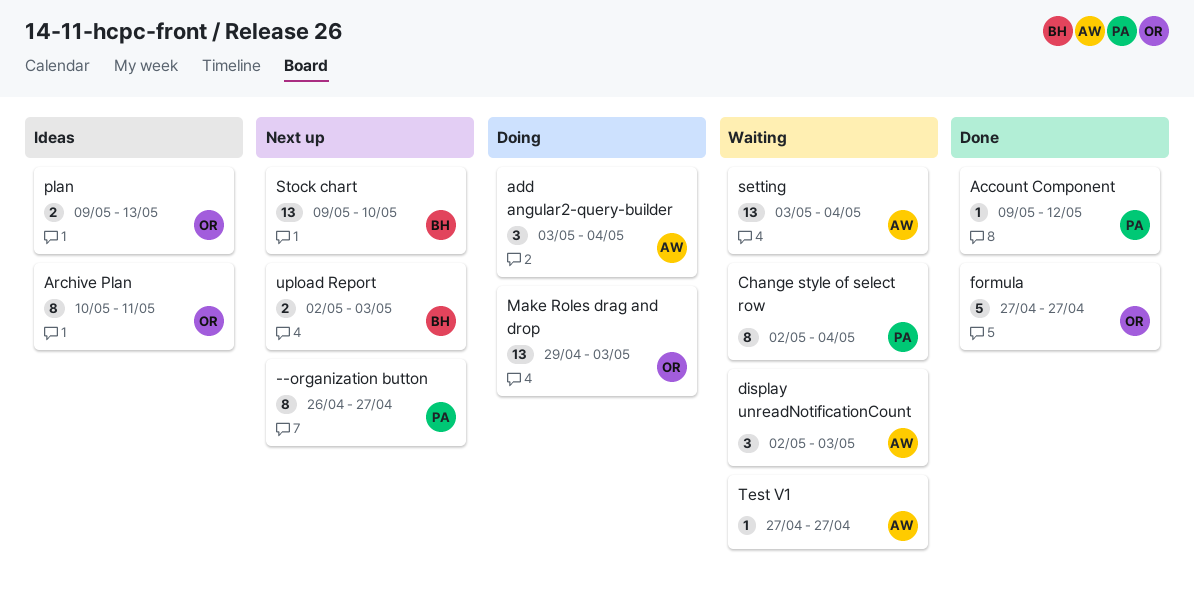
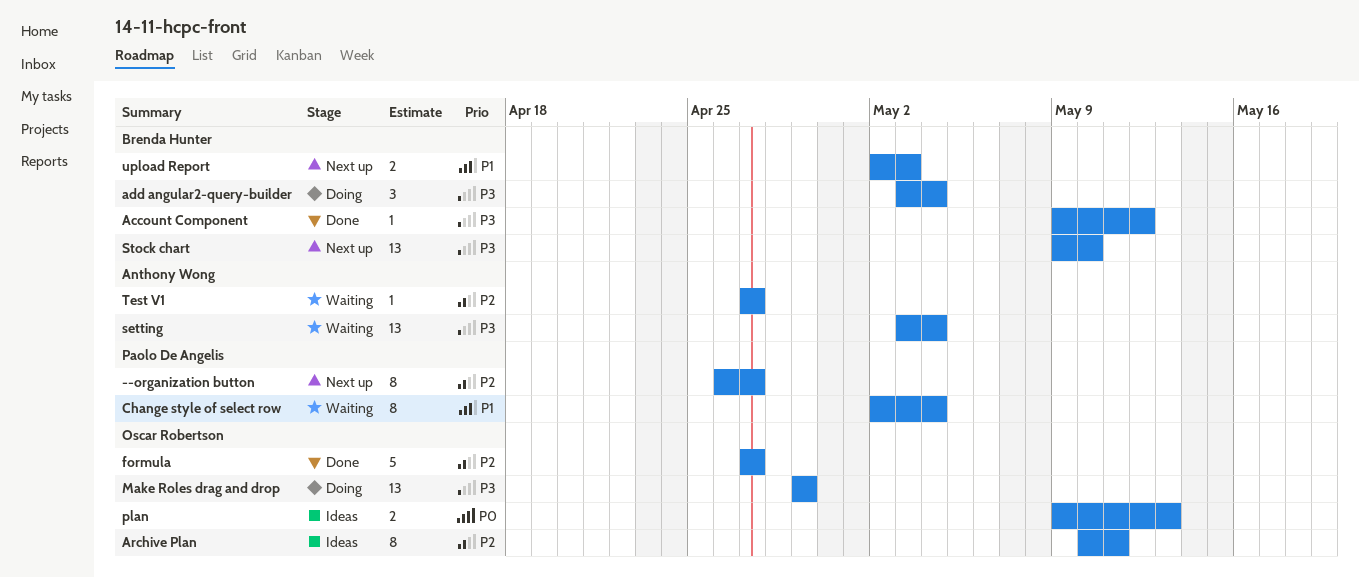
Account Component, owner: Paolo De Angelis -> Brenda Hunter
add angular2-query-builder, owner: Anthony Wong -> Brenda Hunter
display unreadNotificationCount: present -> none
Make Roles drag and drop, due: May 3 -> Apr 29

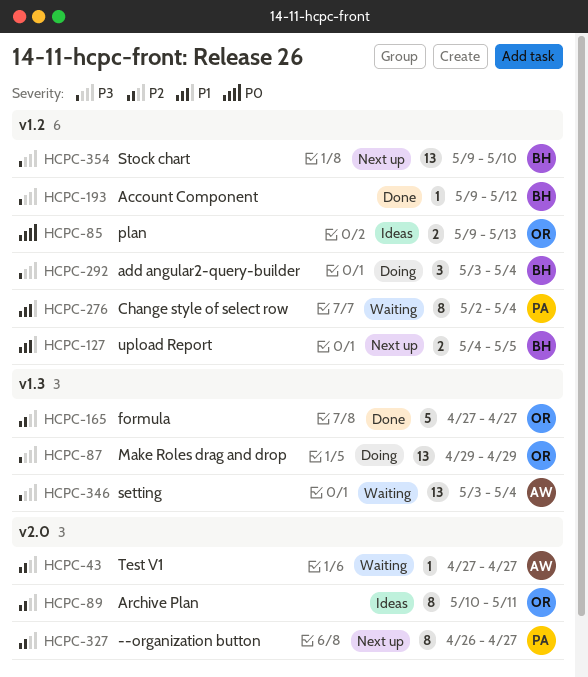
upload Report, start: May 2 -> May 4
upload Report, due: May 3 -> May 5

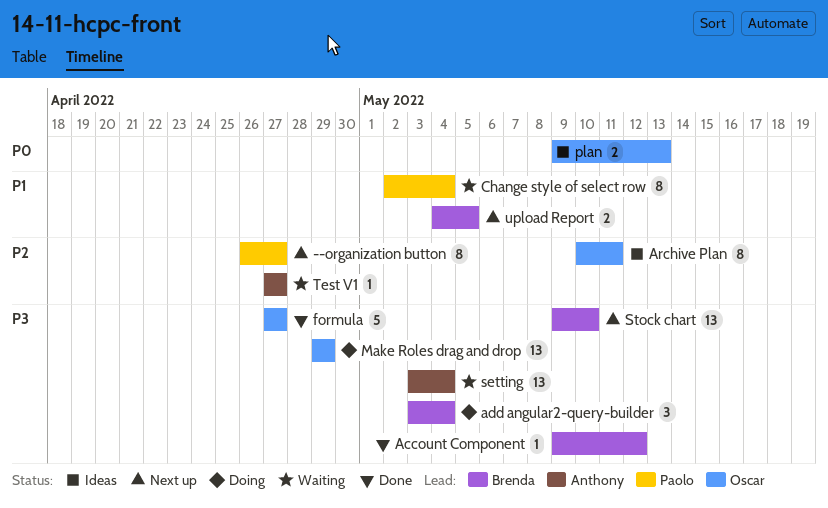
formula, priority: P2 -> P3

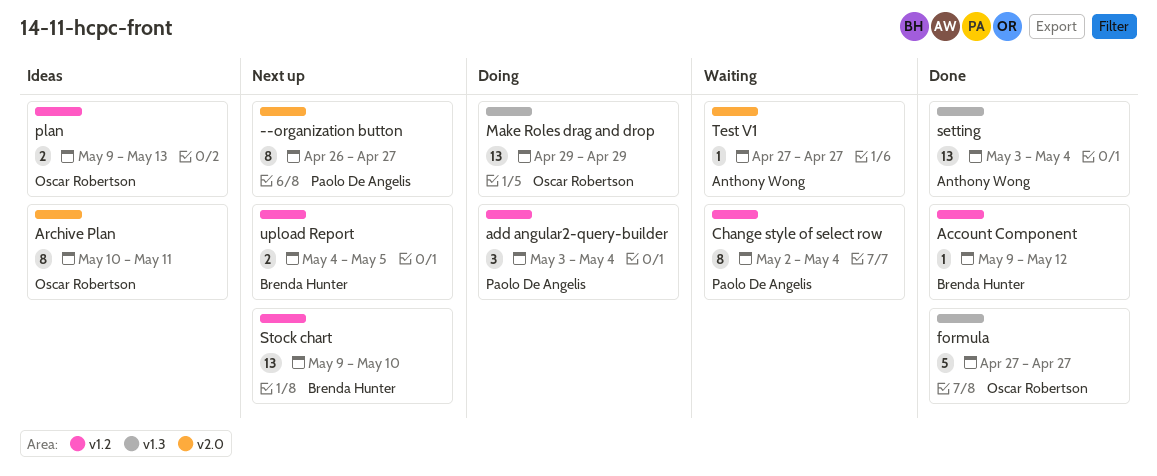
add angular2-query-builder, owner: Brenda Hunter -> Paolo De Angelis
setting, status: Waiting -> Done

